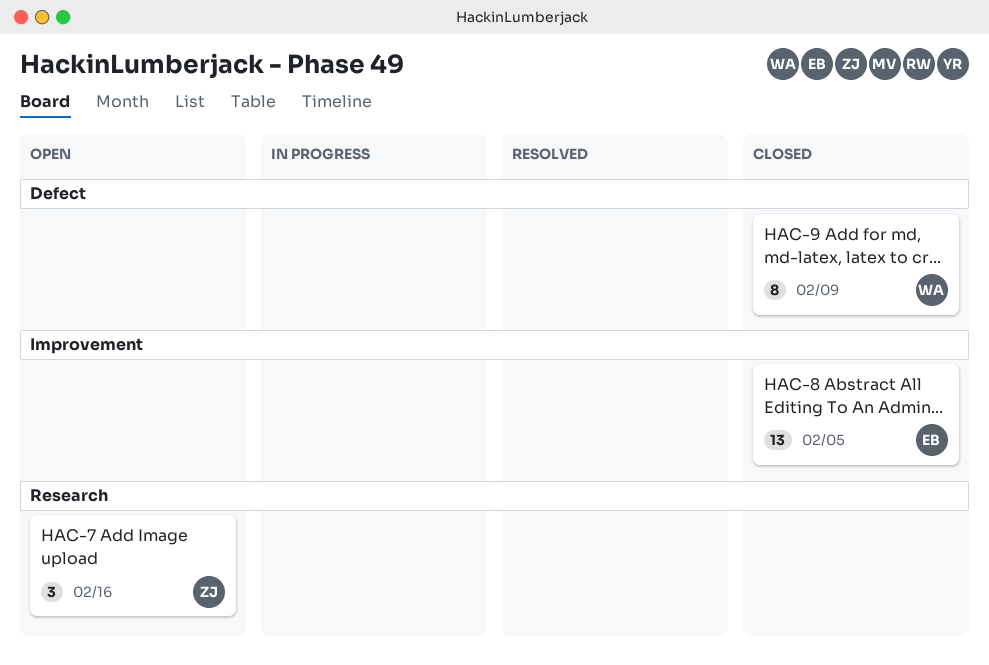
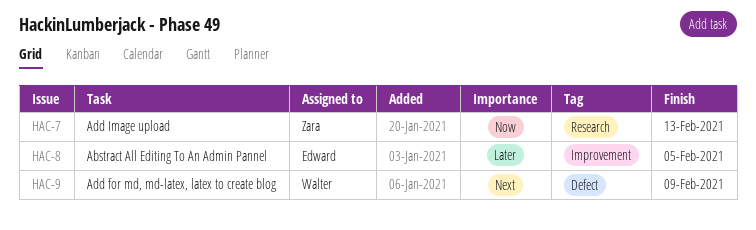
HAC-7, due: Feb 16 -> Feb 13

